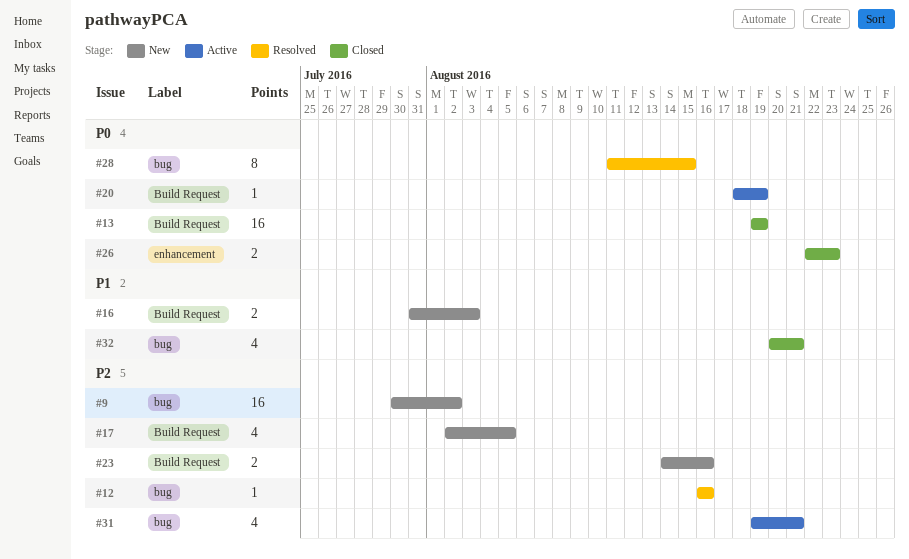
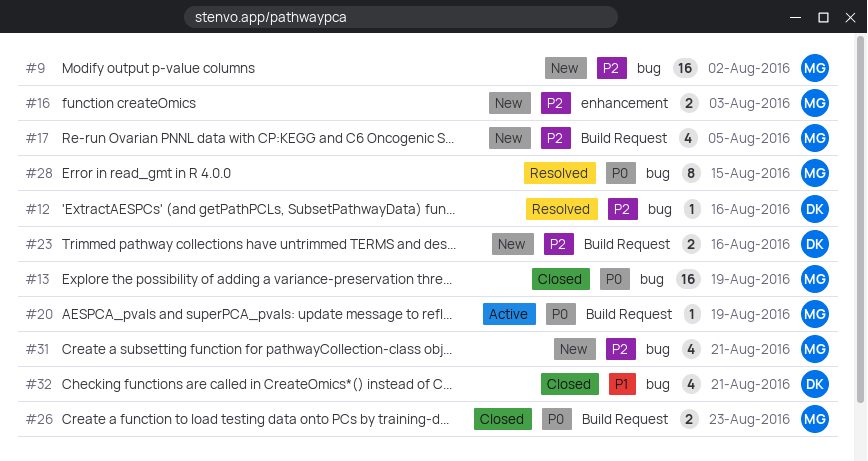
#13, label: Build Request -> bug
#16, priority: P1 -> P2
#16, label: Build Request -> enhancement
#26, label: enhancement -> Build Request
#31, status: Active -> New

